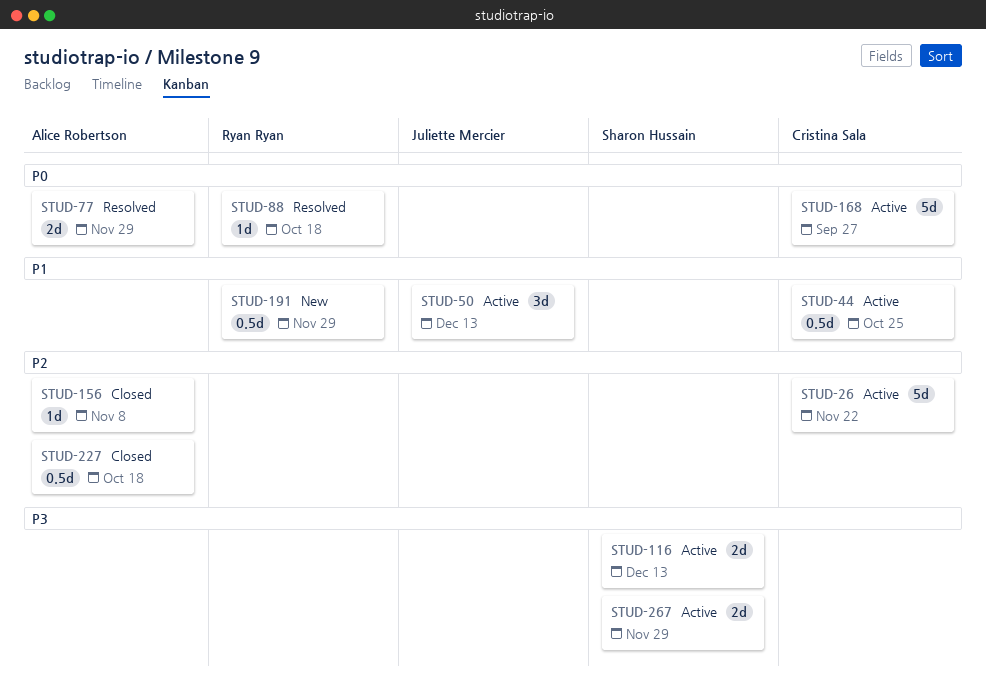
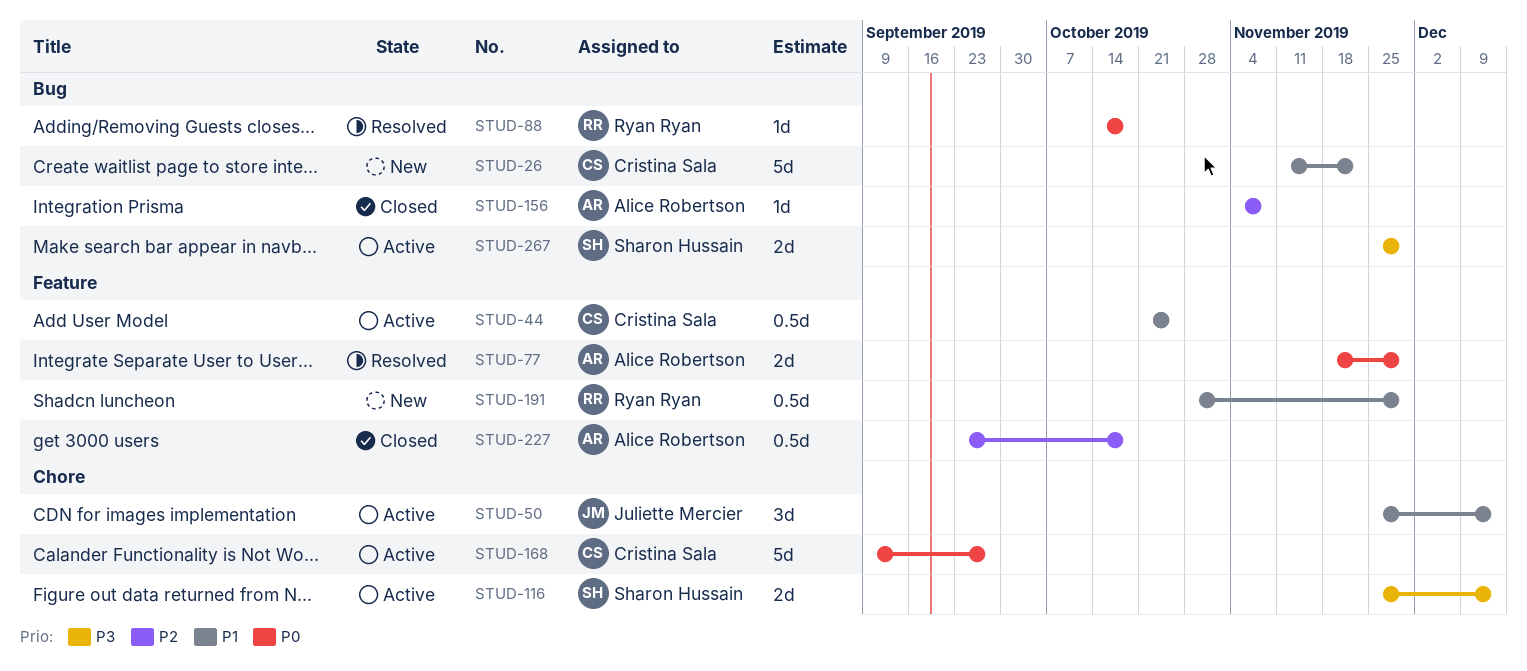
STUD-26, status: Active -> New
STUD-26, priority: P2 -> P1

